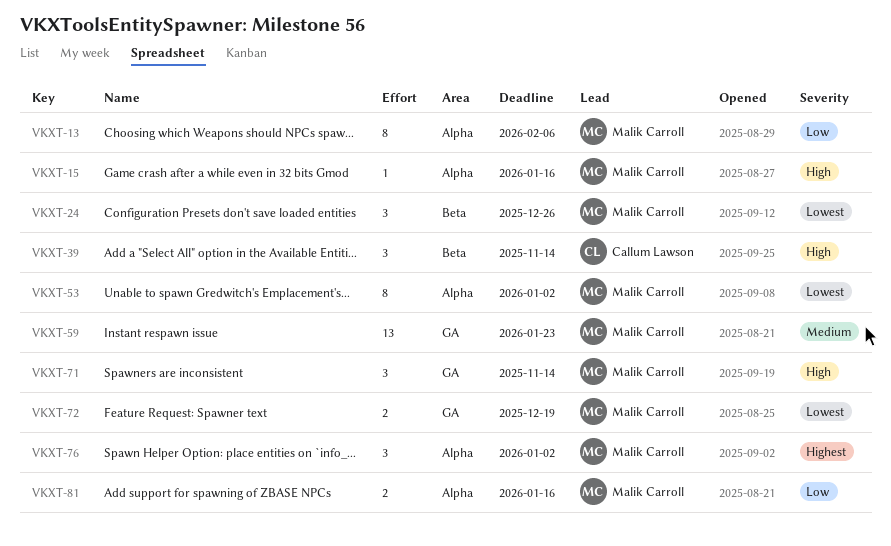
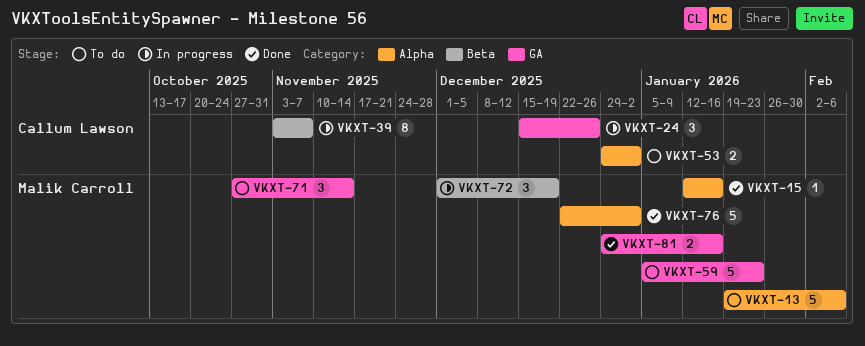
VKXT-13, estimate: 8 -> 5
VKXT-24, owner: Malik Carroll -> Callum Lawson
VKXT-24, label: Beta -> GA
VKXT-39, estimate: 3 -> 8
VKXT-39, due: Nov 14 -> Nov 7
VKXT-53, owner: Malik Carroll -> Callum Lawson
VKXT-53, estimate: 8 -> 2
VKXT-59, estimate: 13 -> 5
VKXT-72, label: GA -> Beta
VKXT-72, estimate: 2 -> 3
VKXT-76, estimate: 3 -> 5
VKXT-81, label: Alpha -> GA

